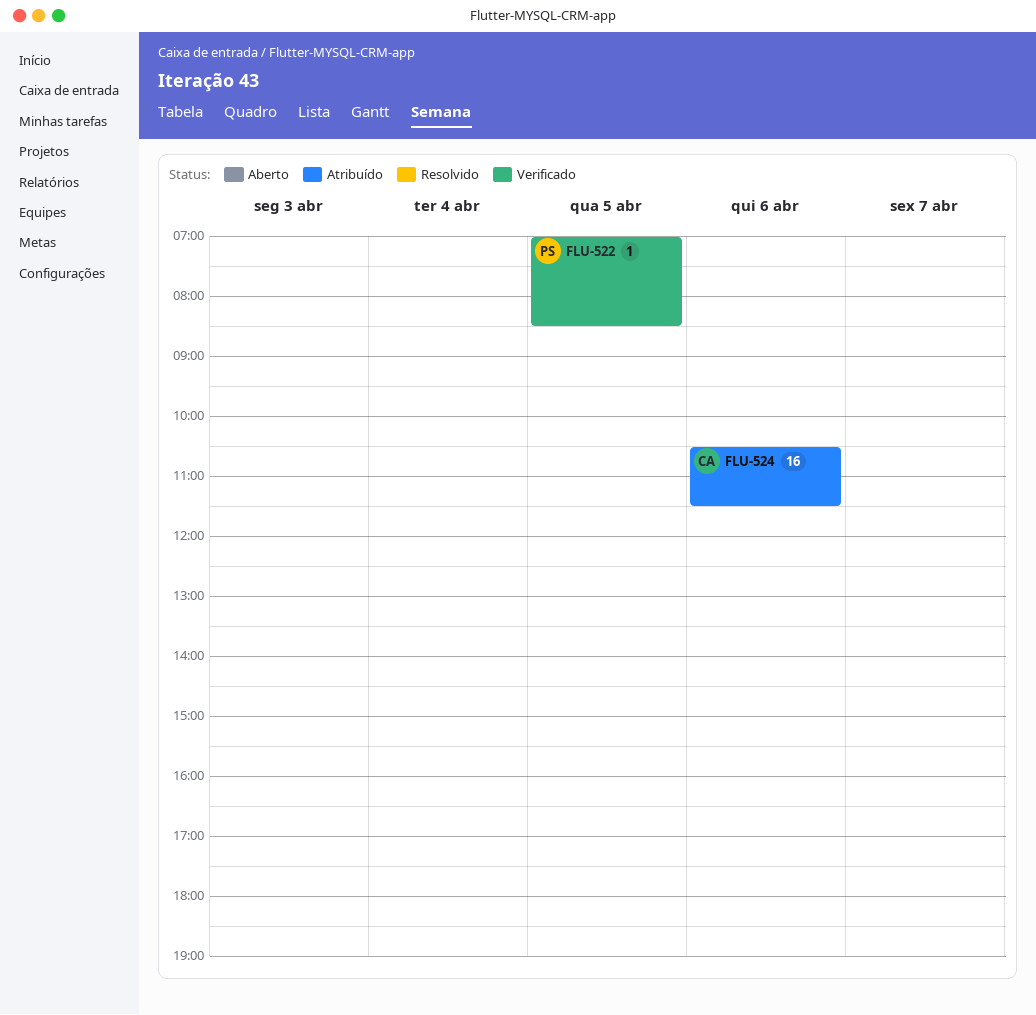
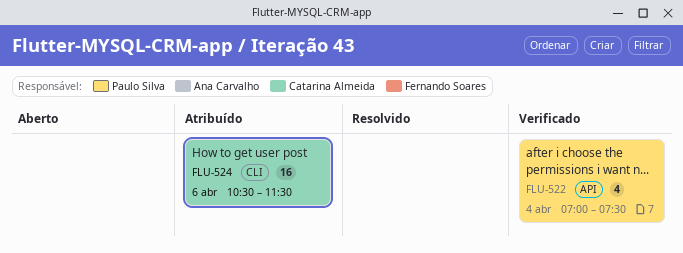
FLU-522, estimate: 1 -> 4
FLU-522, day: Apr 5 -> Apr 4
FLU-522, ends: 08:30 -> 07:30

